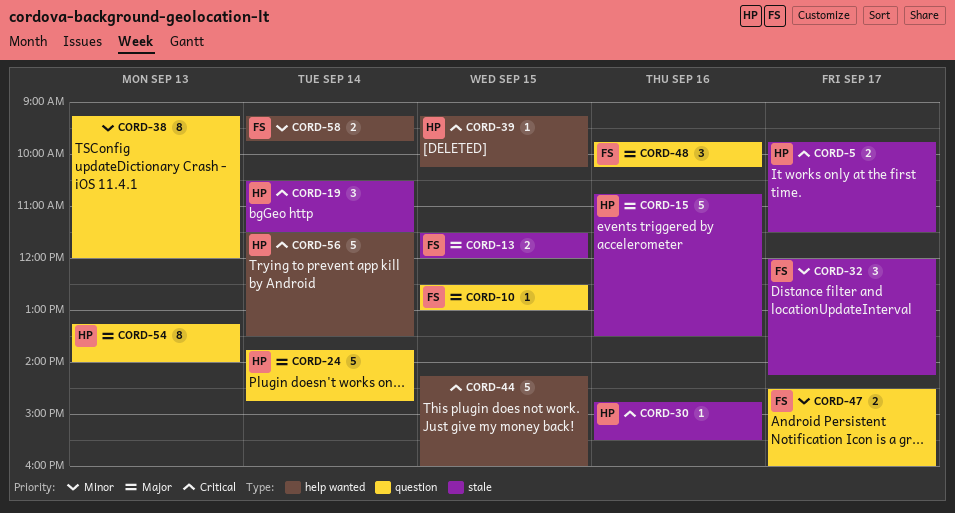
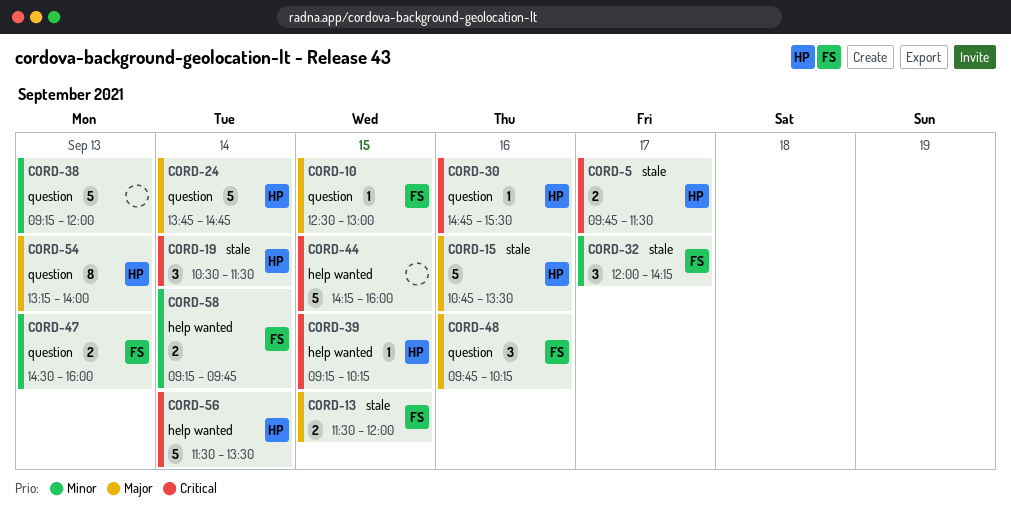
CORD-30, label: stale -> question
CORD-38, estimate: 8 -> 5
CORD-47, day: Sep 17 -> Sep 13

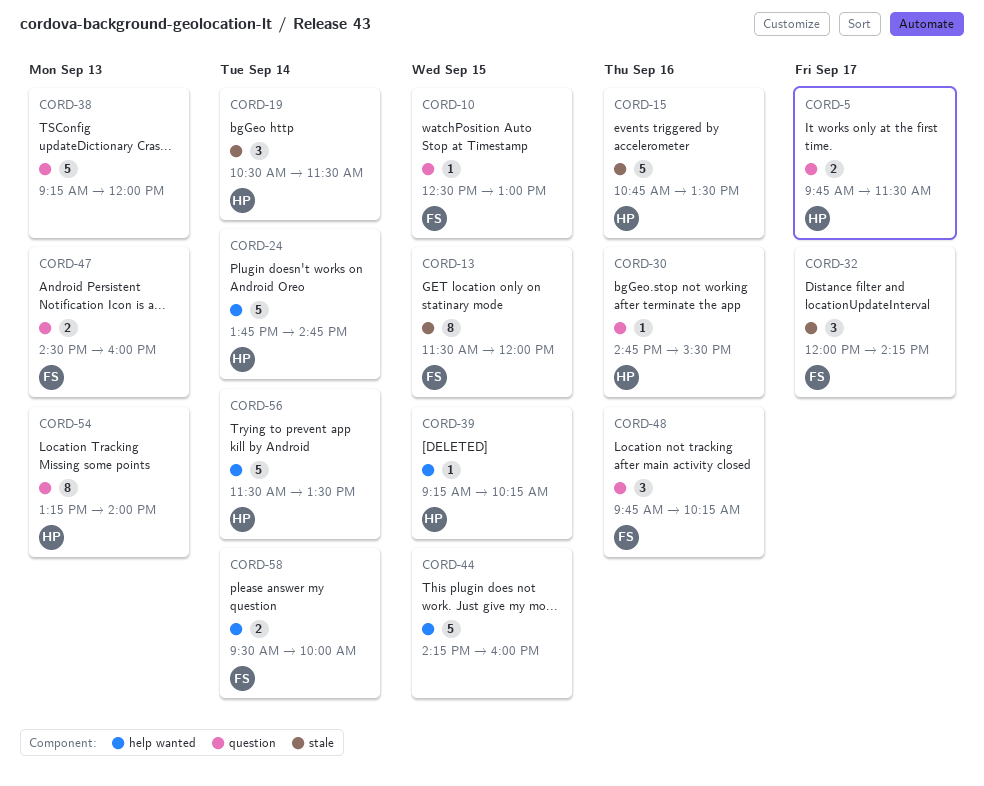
CORD-5, label: stale -> question
CORD-13, estimate: 2 -> 8
CORD-24, label: question -> help wanted
CORD-58, begins: 09:15 -> 09:30
CORD-58, ends: 09:45 -> 10:00

